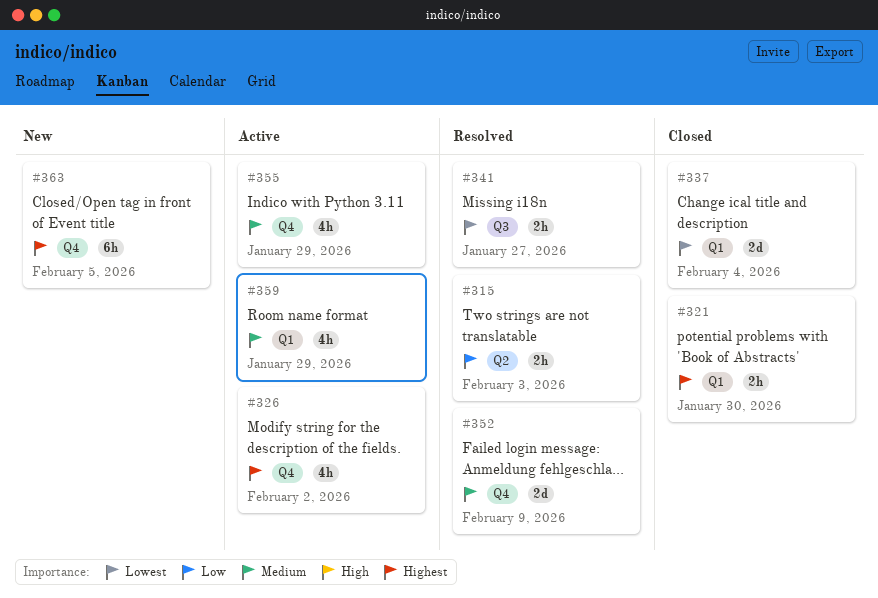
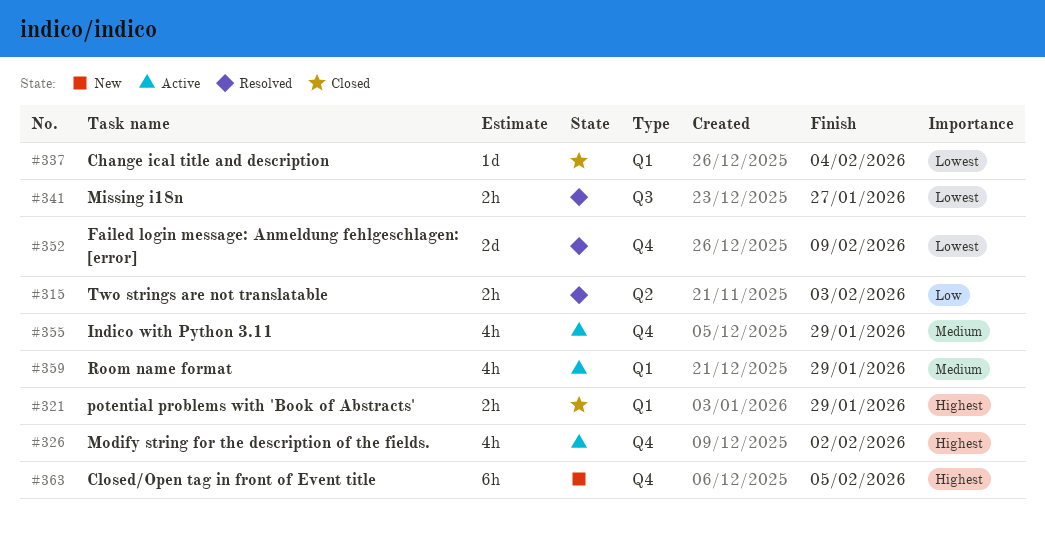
#321, due: Jan 30 -> Jan 29
#337, estimate: 2d -> 1d
#352, priority: Medium -> Lowest

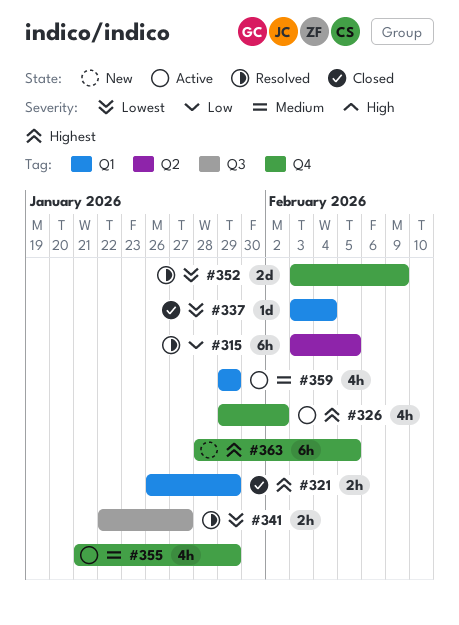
#315, estimate: 2h -> 6h
#315, due: Feb 3 -> Feb 5

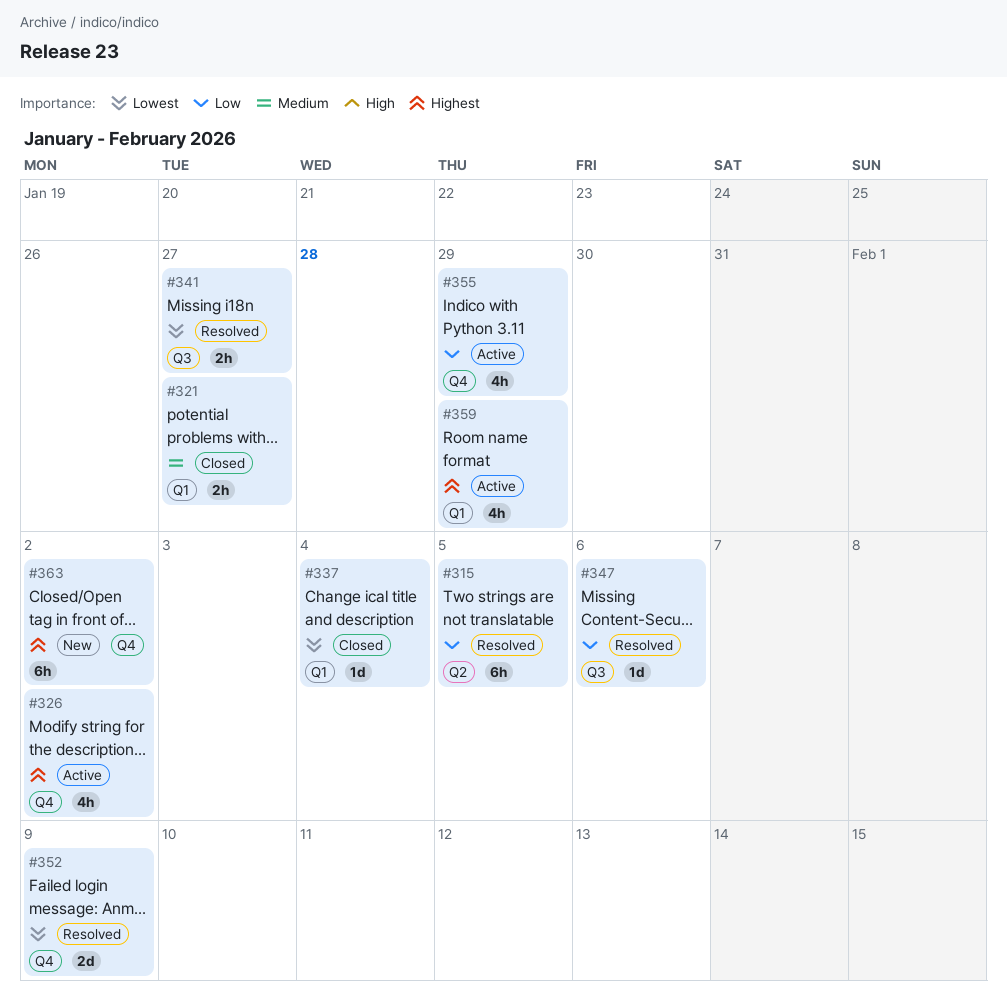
#321, priority: Highest -> Medium
#321, due: Jan 29 -> Jan 27
#347: none -> present
#355, priority: Medium -> Low
#359, priority: Medium -> Highest
#363, due: Feb 5 -> Feb 2

